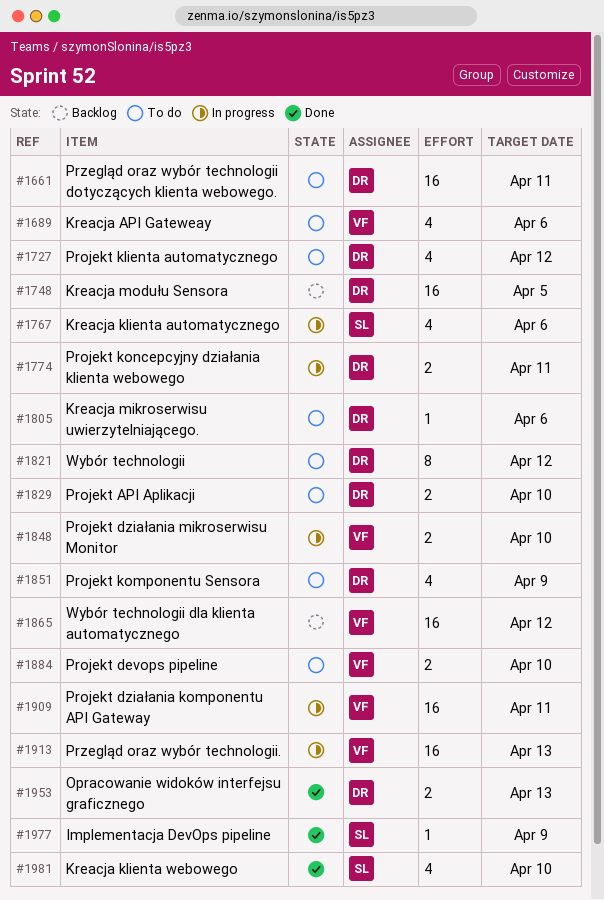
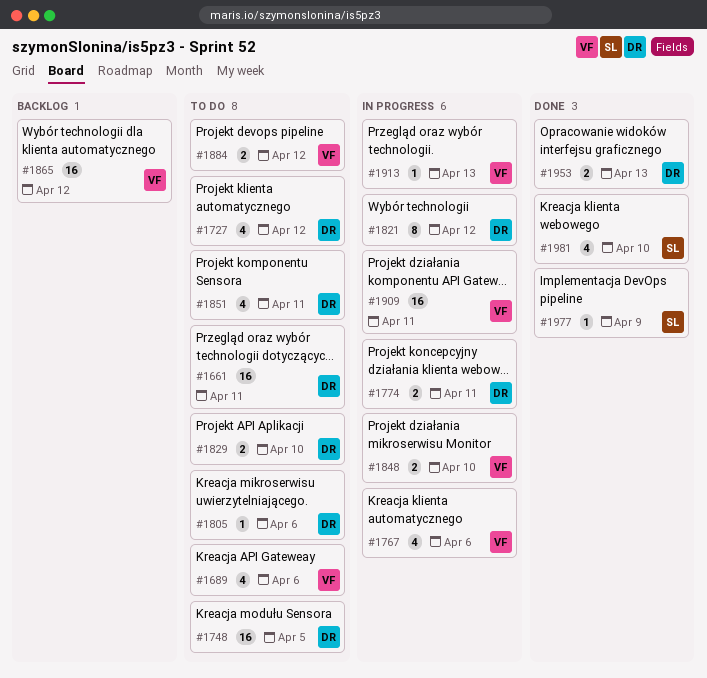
#1748, status: Backlog -> To do
#1767, owner: SL -> VF
#1821, status: To do -> In progress
#1851, due: Apr 9 -> Apr 11
#1884, due: Apr 10 -> Apr 12
#1913, estimate: 16 -> 1

